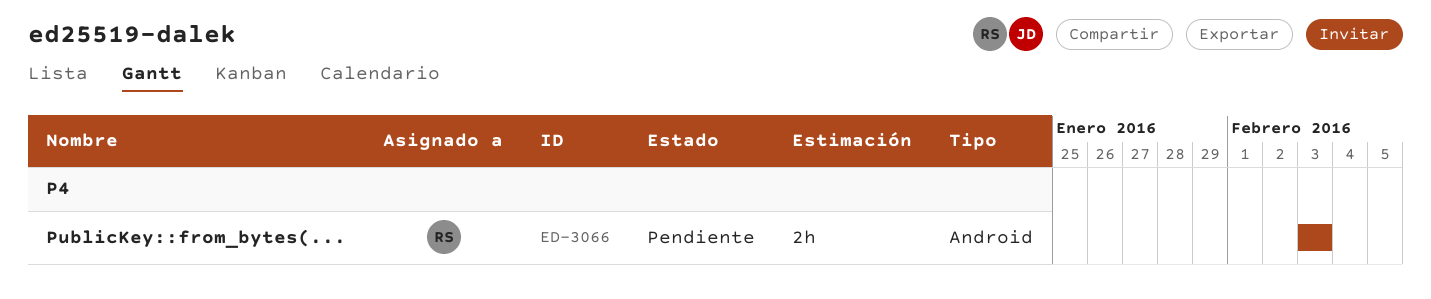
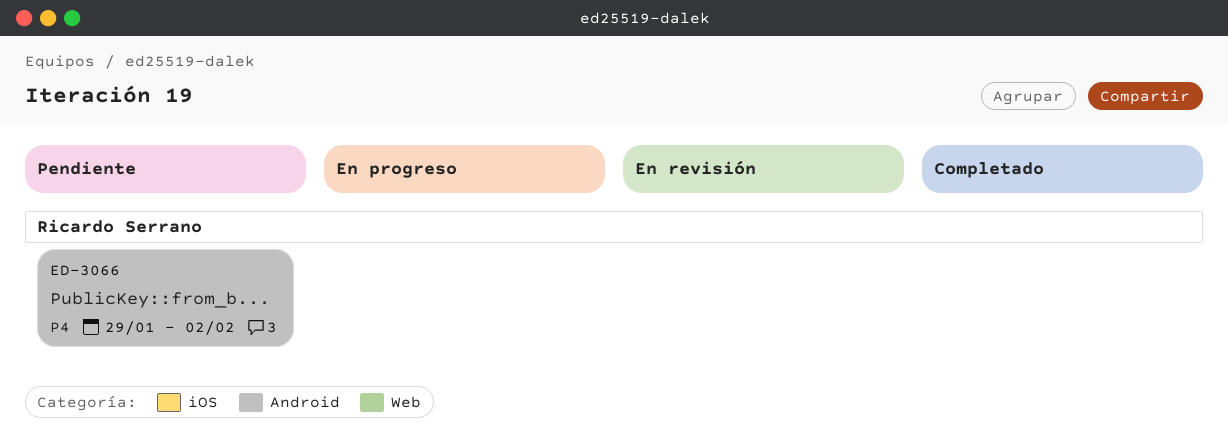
ED-3066, start: Feb 3 -> Jan 29
ED-3066, due: Feb 3 -> Feb 2

